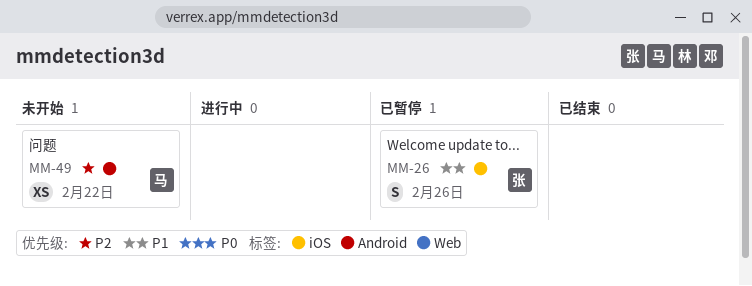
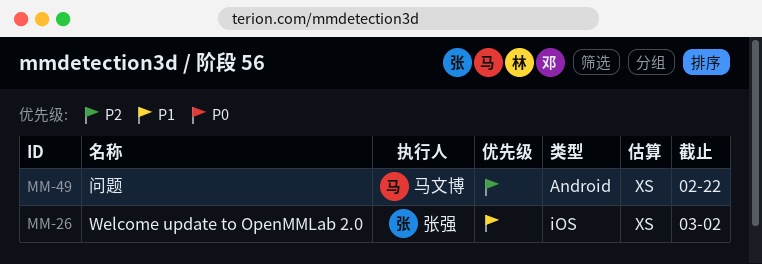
MM-26, estimate: S -> XS
MM-26, due: Feb 26 -> Mar 2

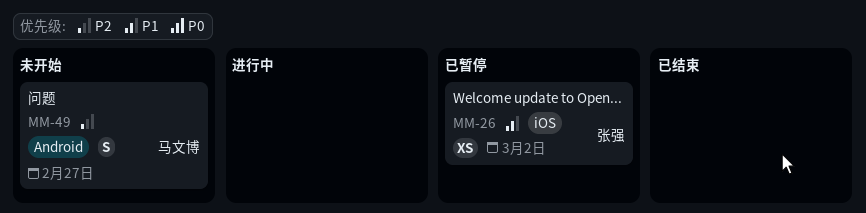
MM-49, estimate: XS -> S
MM-49, due: Feb 22 -> Feb 27

